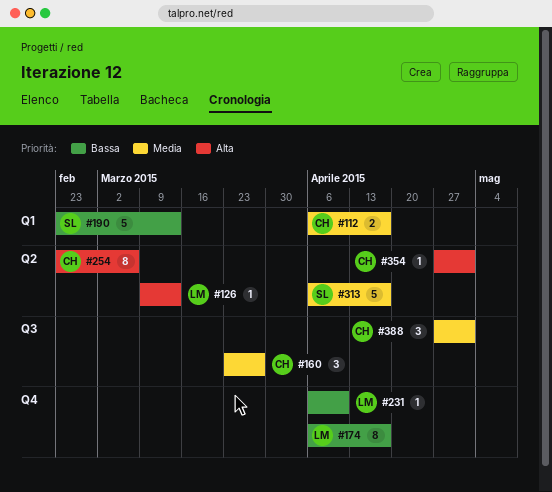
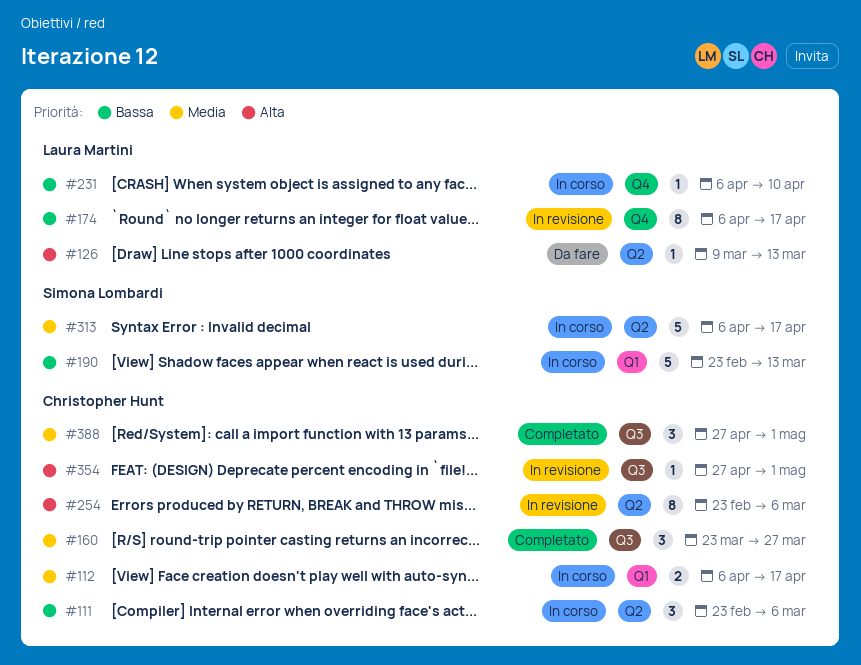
#111: none -> present
#354, label: Q2 -> Q3

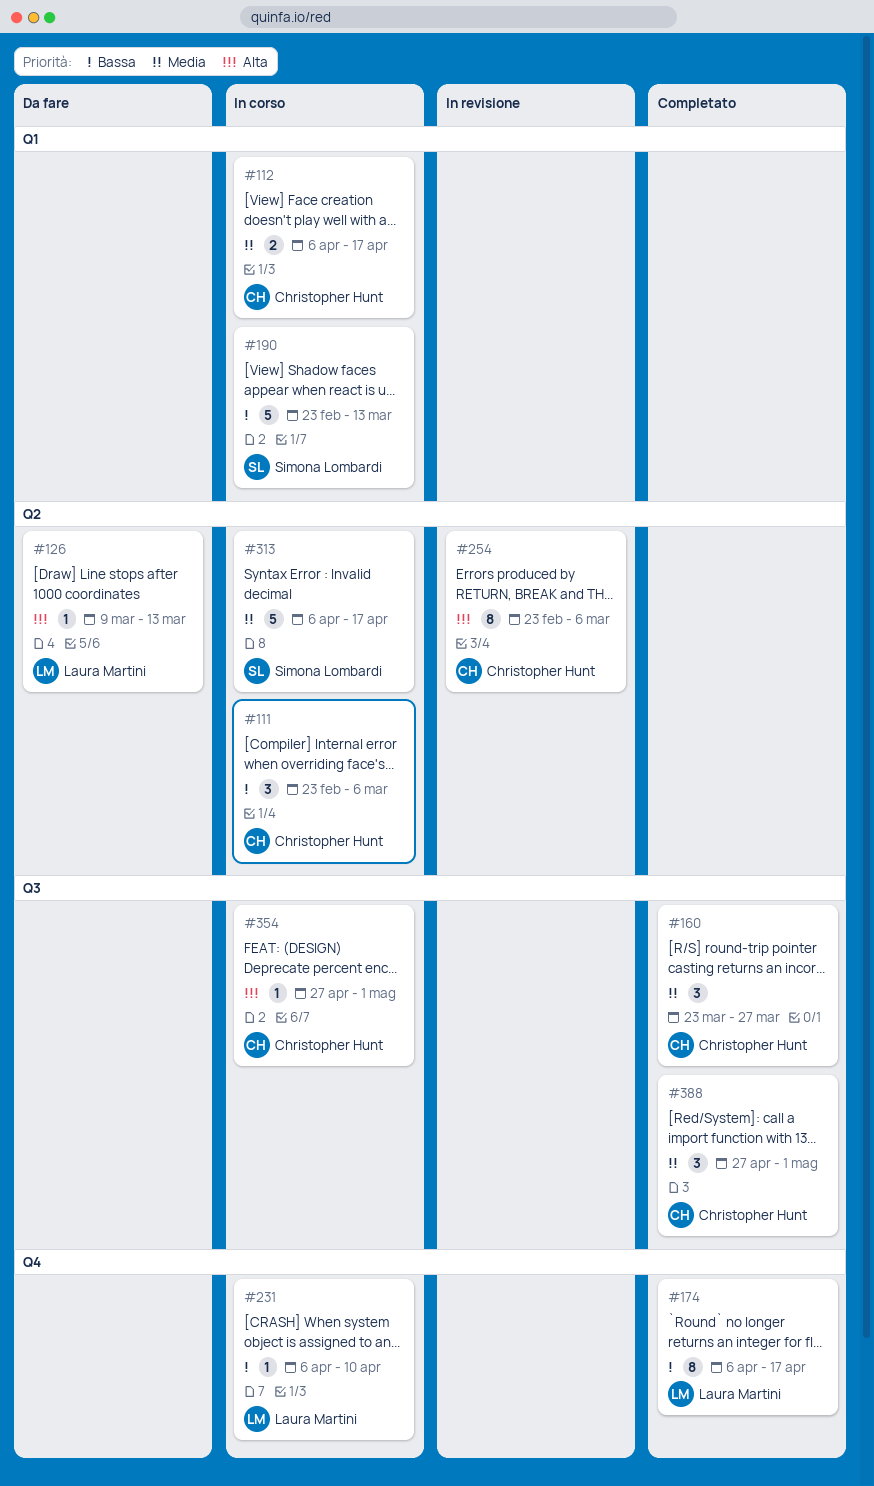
#174, status: In revisione -> Completato
#354, status: In revisione -> In corso

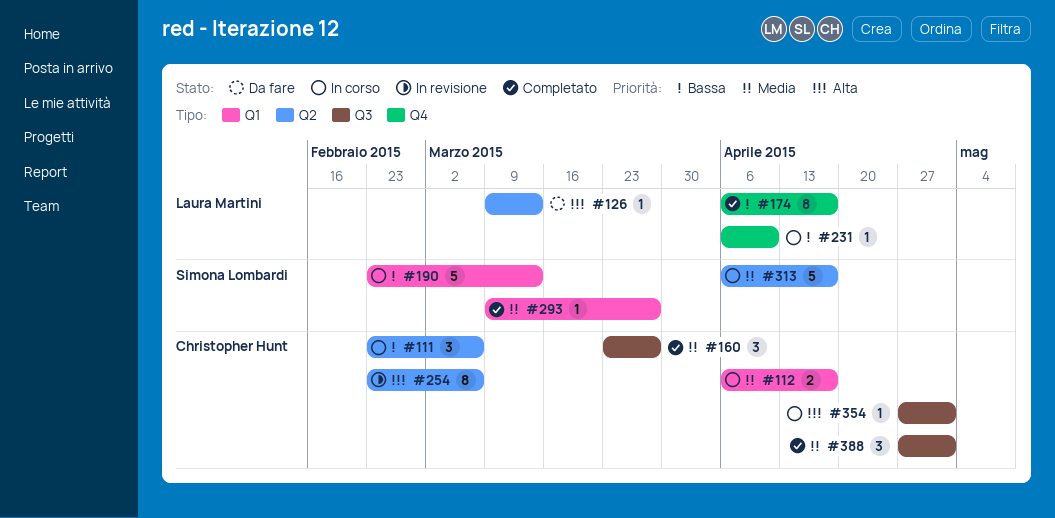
#293: none -> present

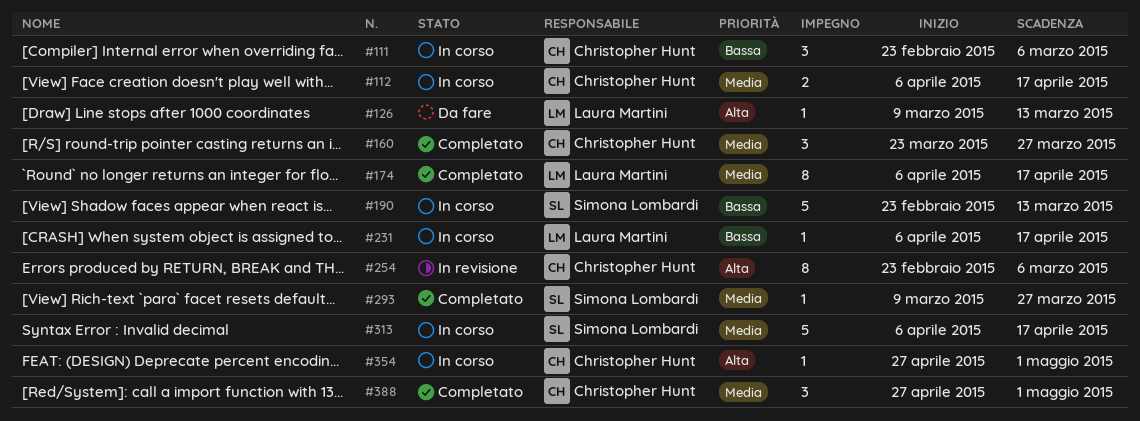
#174, priority: Bassa -> Media
#231, due: Apr 10 -> Apr 17

